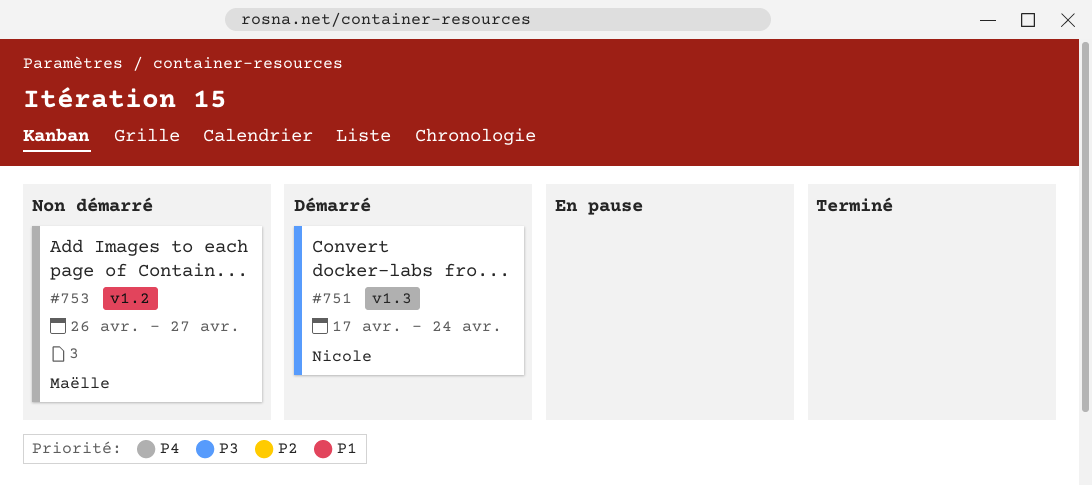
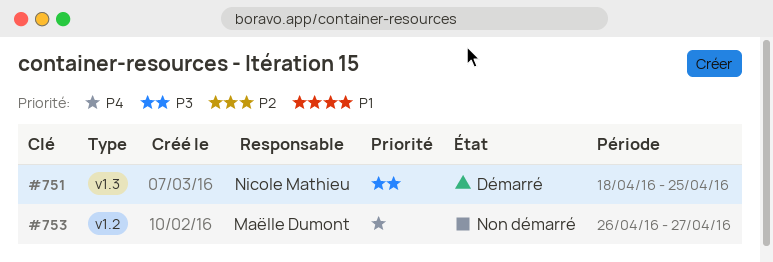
#751, start: Apr 17 -> Apr 18
#751, due: Apr 24 -> Apr 25

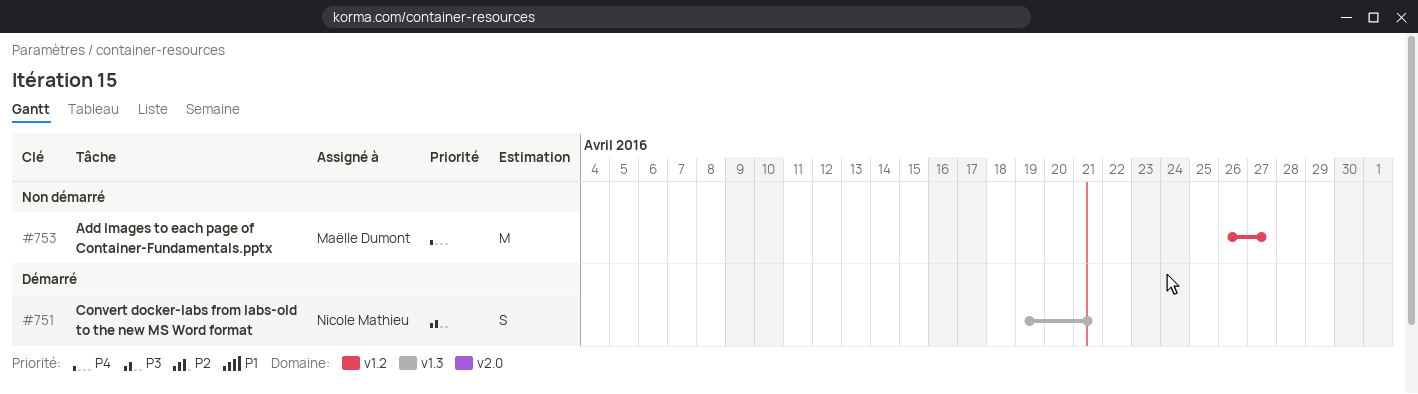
#751, start: Apr 18 -> Apr 19
#751, due: Apr 25 -> Apr 21

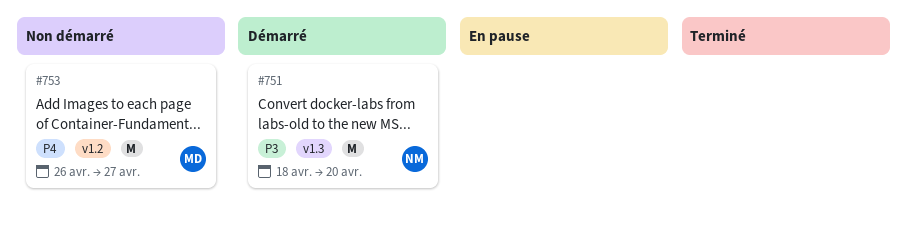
#751, estimate: S -> M
#751, start: Apr 19 -> Apr 18
#751, due: Apr 21 -> Apr 20

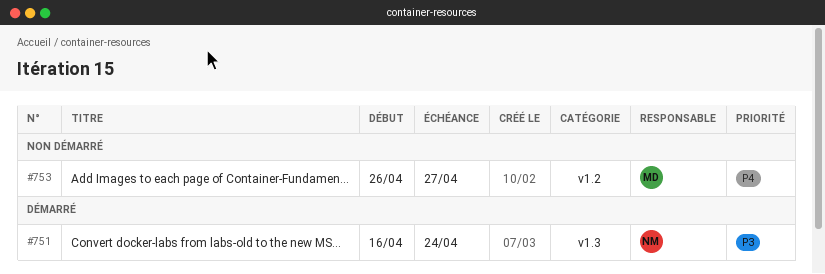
#751, start: Apr 18 -> Apr 16
#751, due: Apr 20 -> Apr 24

